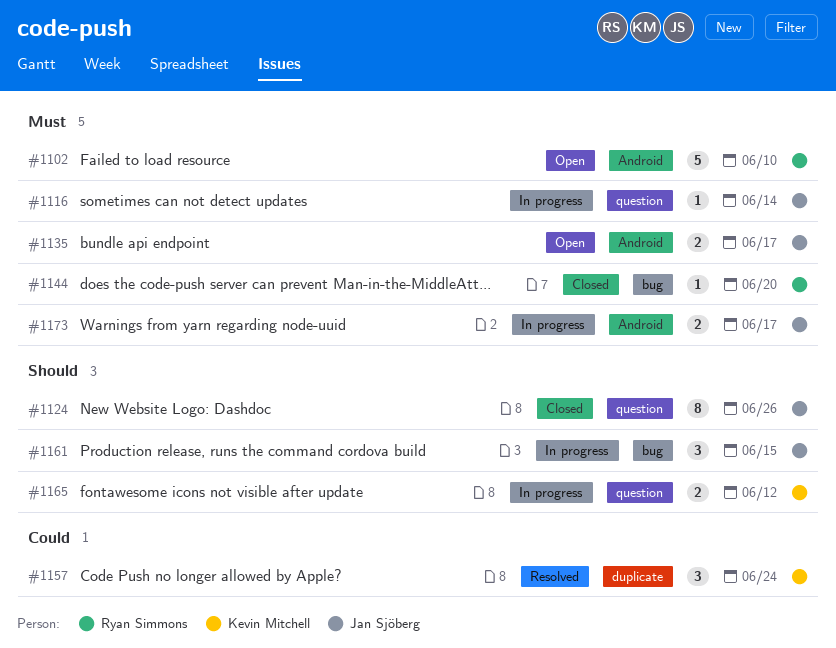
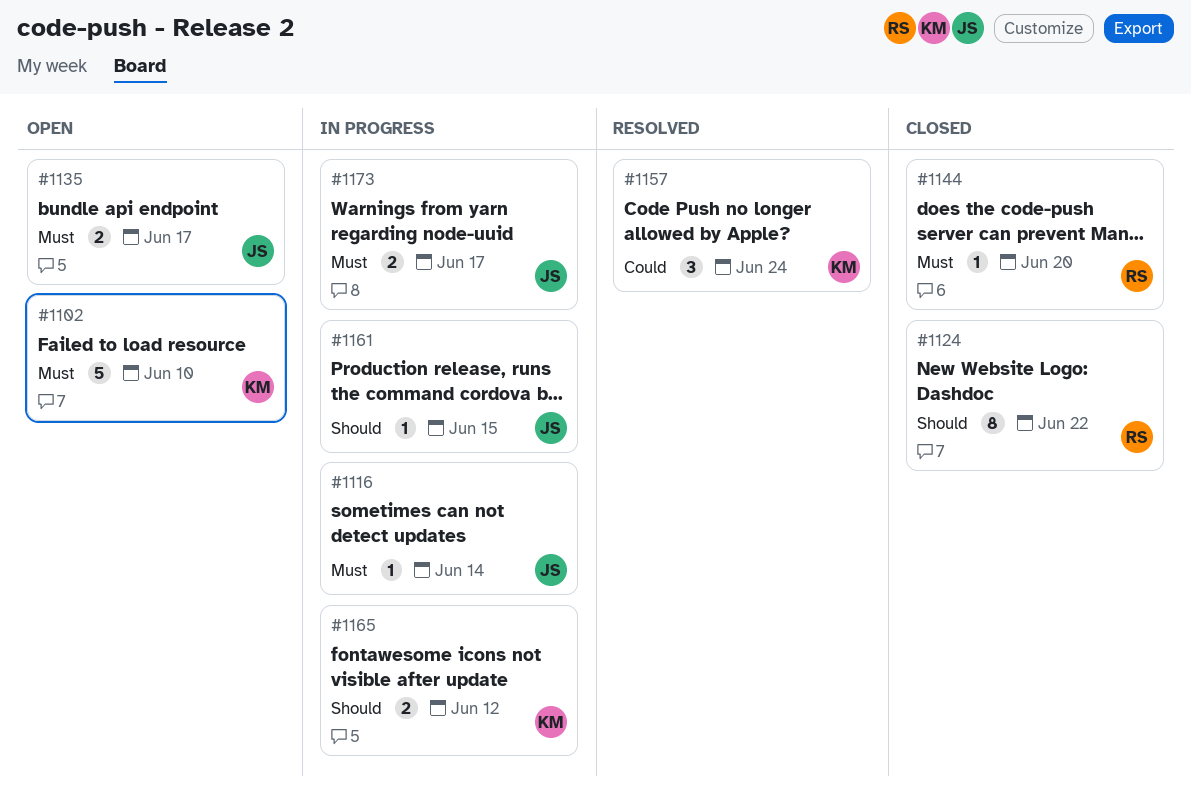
#1102, owner: Ryan Simmons -> Kevin Mitchell
#1124, owner: Jan Sjöberg -> Ryan Simmons
#1124, due: Jun 26 -> Jun 22
#1161, estimate: 3 -> 1

